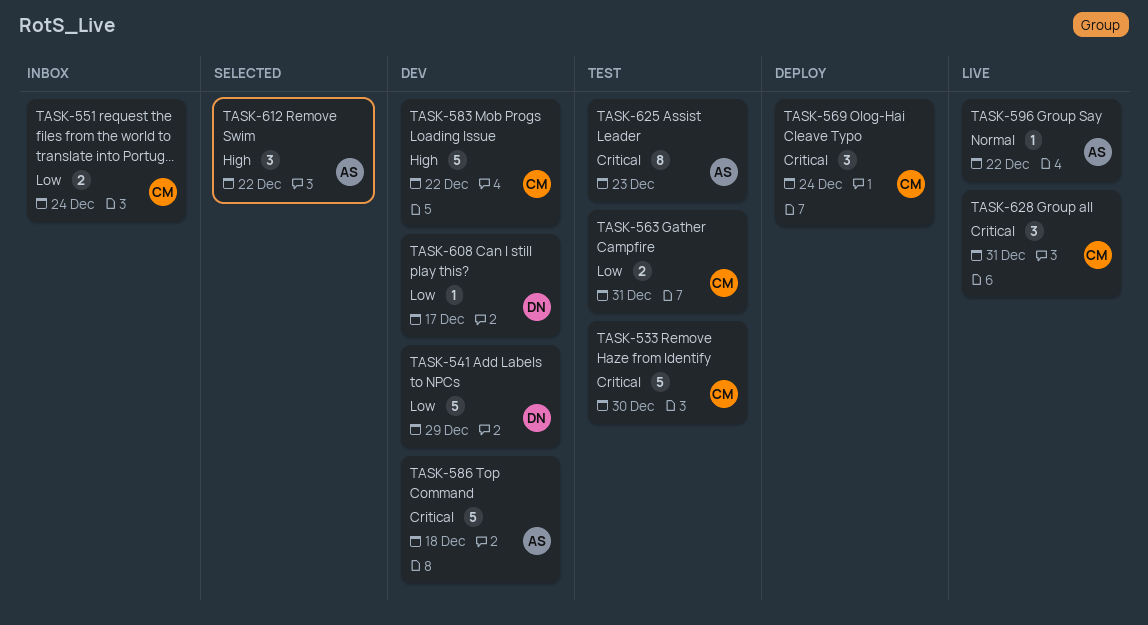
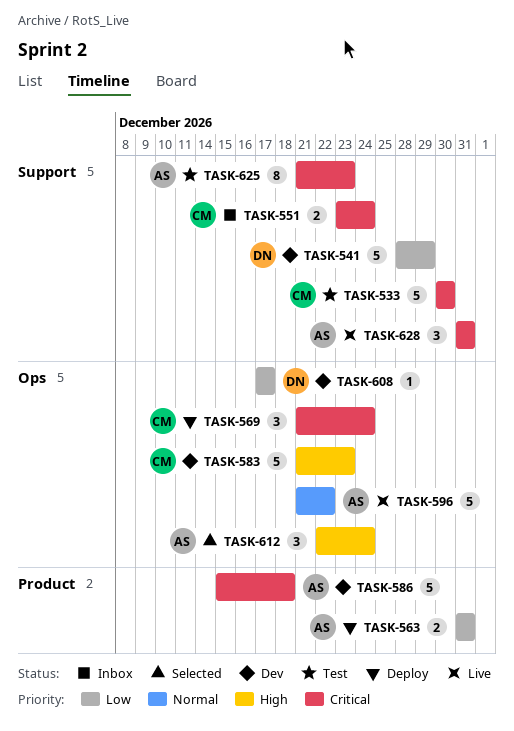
TASK-551, priority: Low -> Critical
TASK-563, status: Test -> Deploy
TASK-563, owner: CM -> AS
TASK-583, due: Dec 22 -> Dec 23
TASK-596, estimate: 1 -> 5
TASK-612, due: Dec 22 -> Dec 24
TASK-628, owner: CM -> AS

